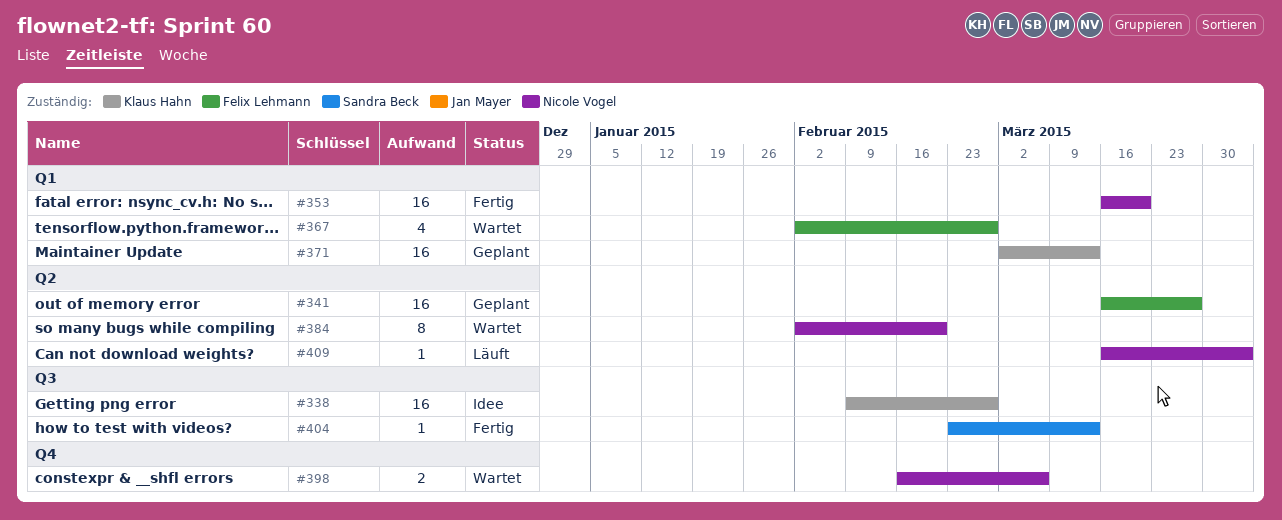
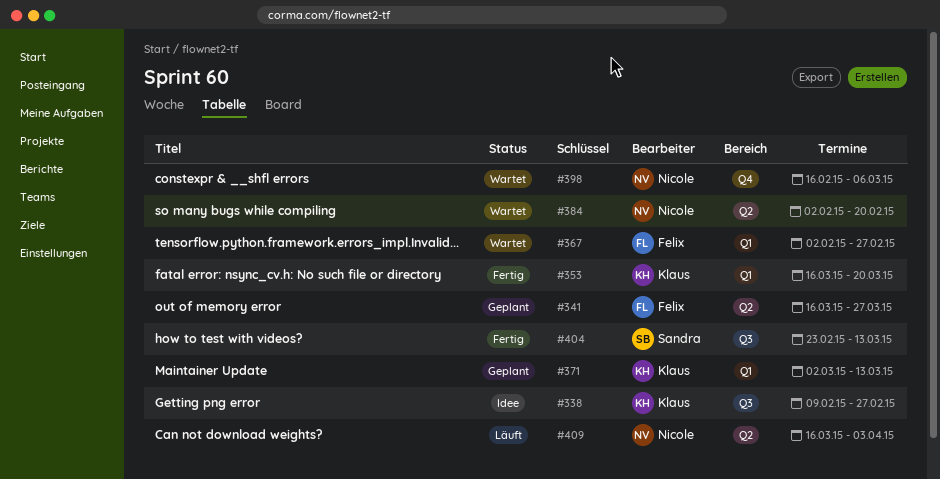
#353, owner: Nicole Vogel -> Klaus Hahn

